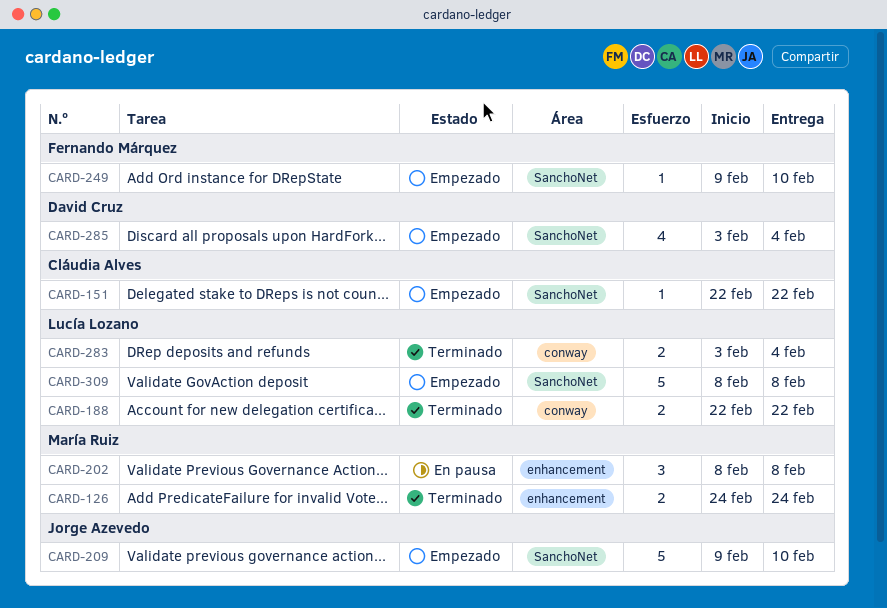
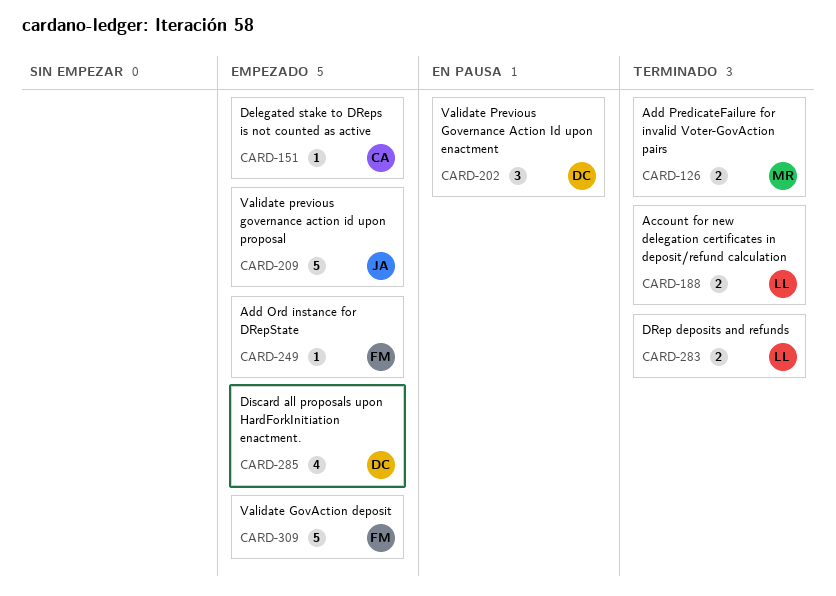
CARD-202, owner: María Ruiz -> David Cruz
CARD-309, owner: Lucía Lozano -> Fernando Márquez

